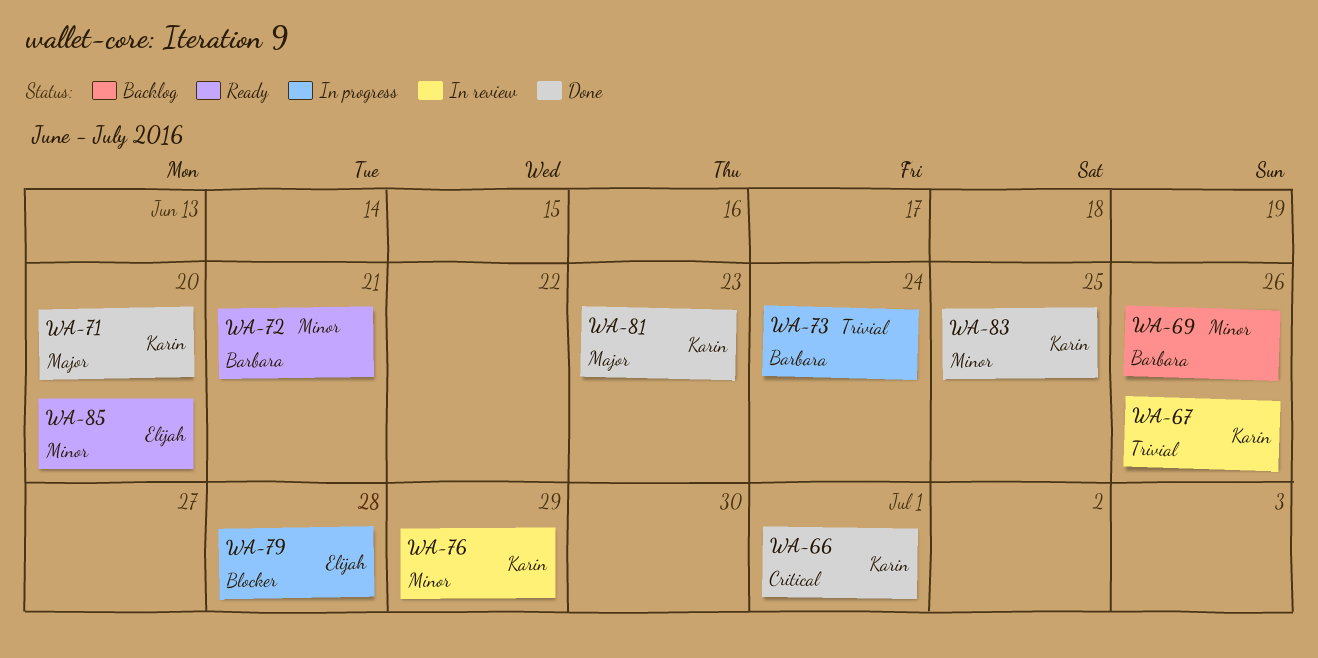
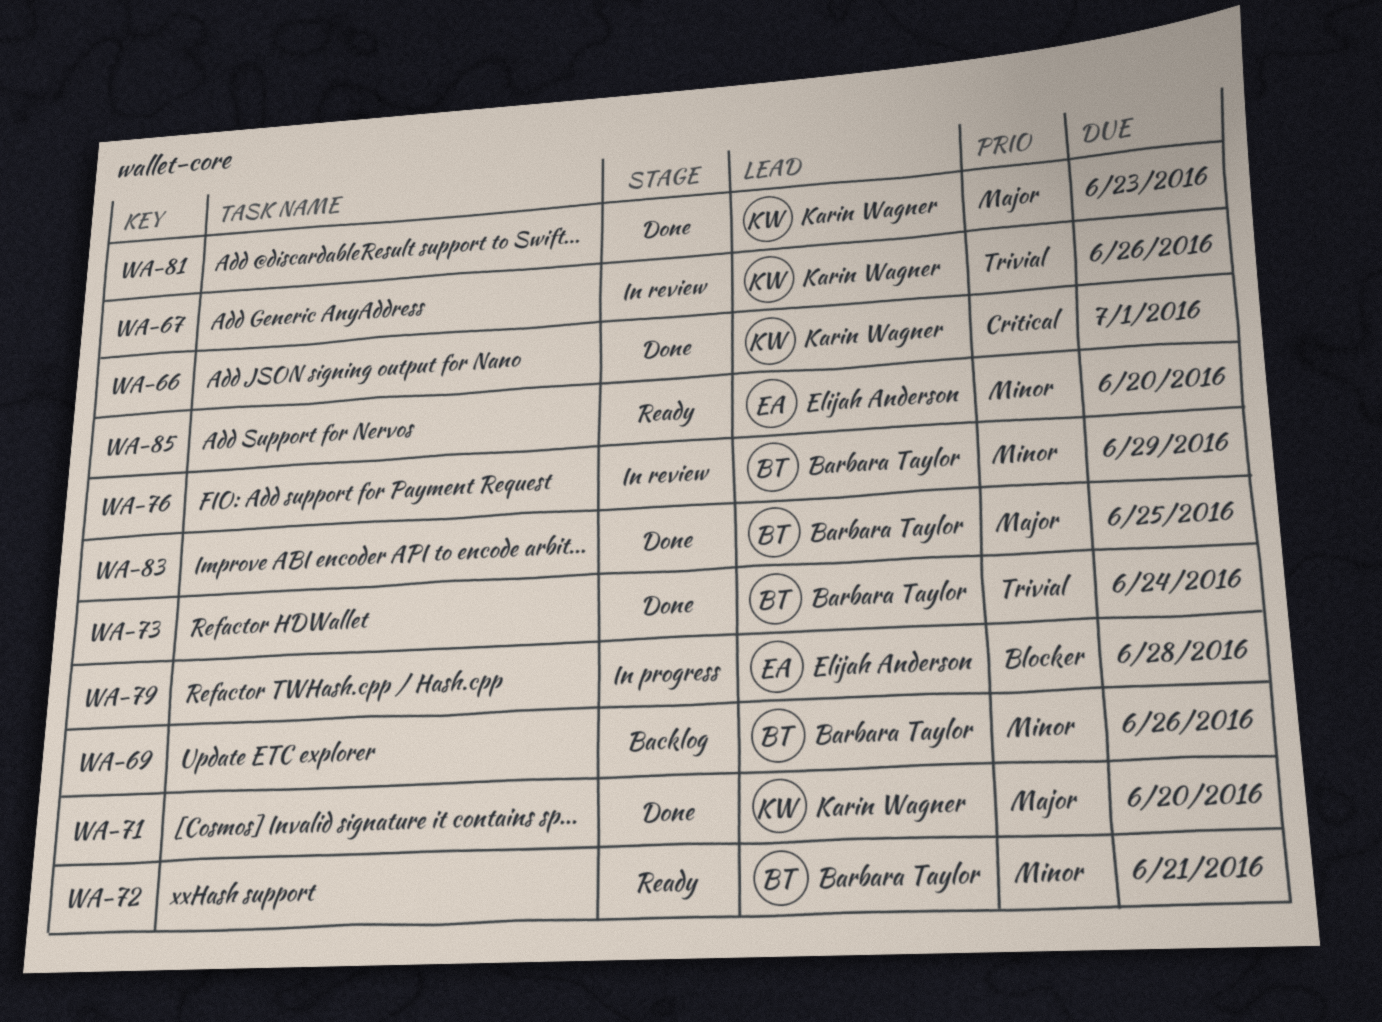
WA-73, status: In progress -> Done
WA-76, owner: Karin Wagner -> Barbara Taylor
WA-83, owner: Karin Wagner -> Barbara Taylor
WA-83, priority: Minor -> Major

